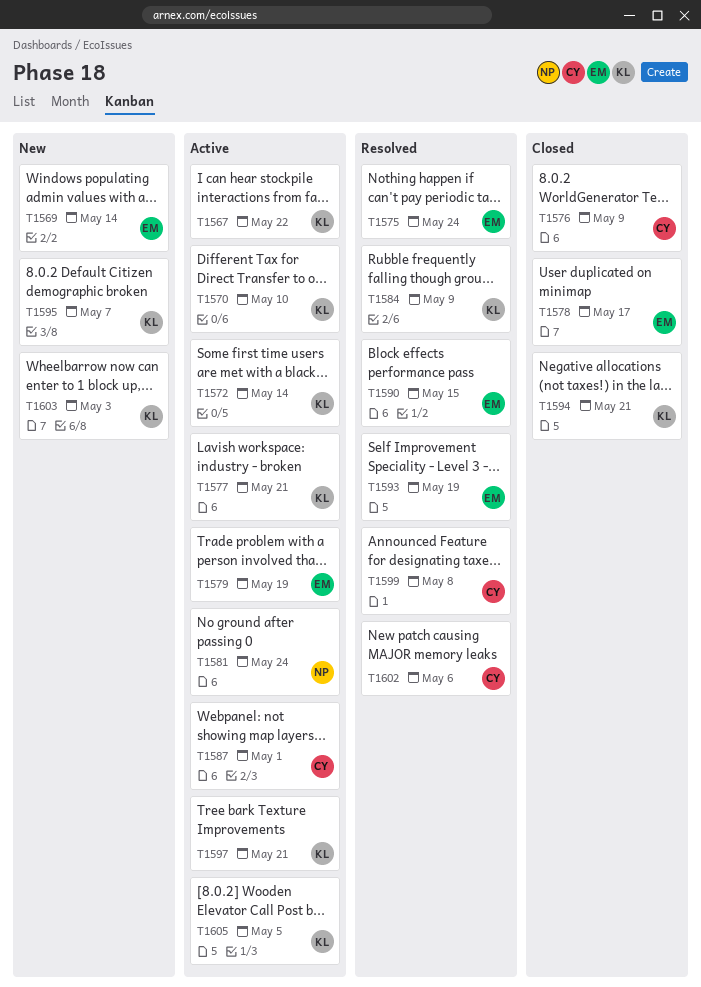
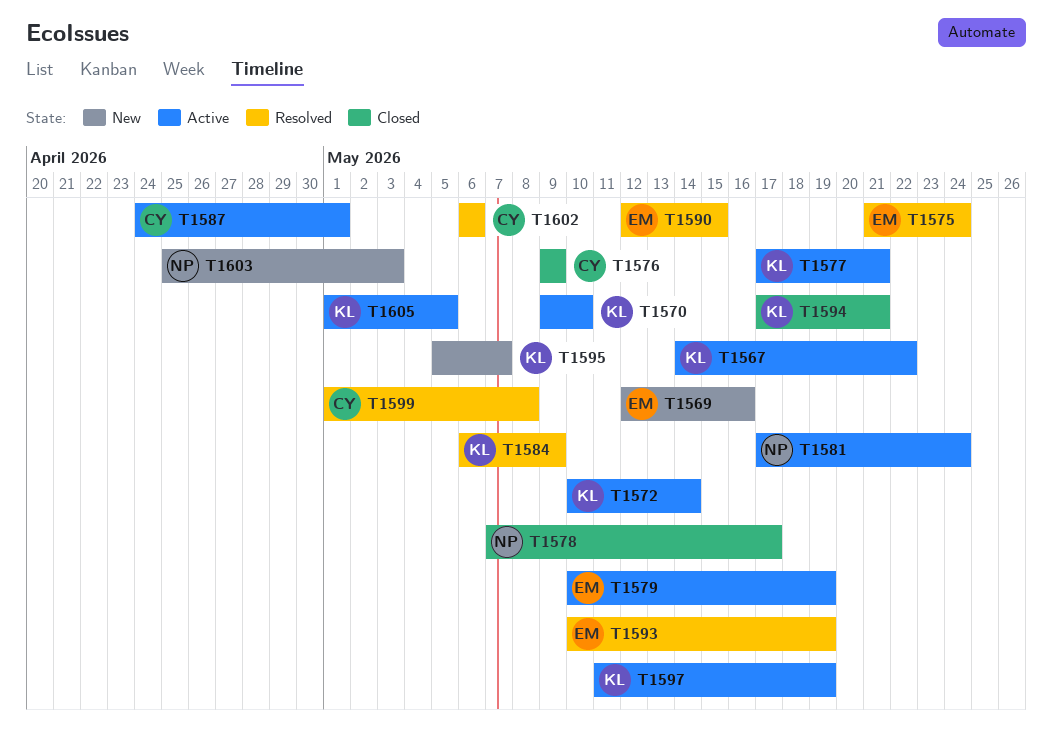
T1569, due: May 14 -> May 16
T1578, owner: EM -> NP
T1597, due: May 21 -> May 19
T1603, owner: KL -> NP

